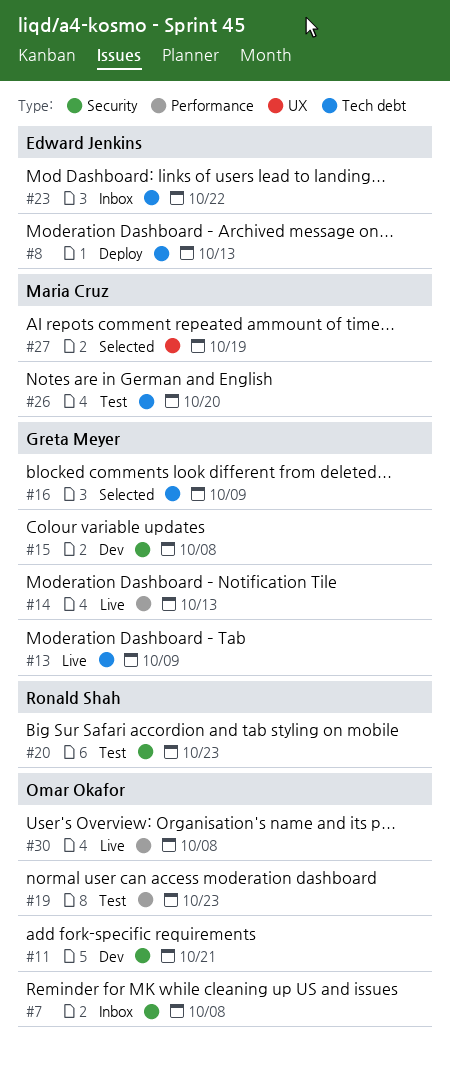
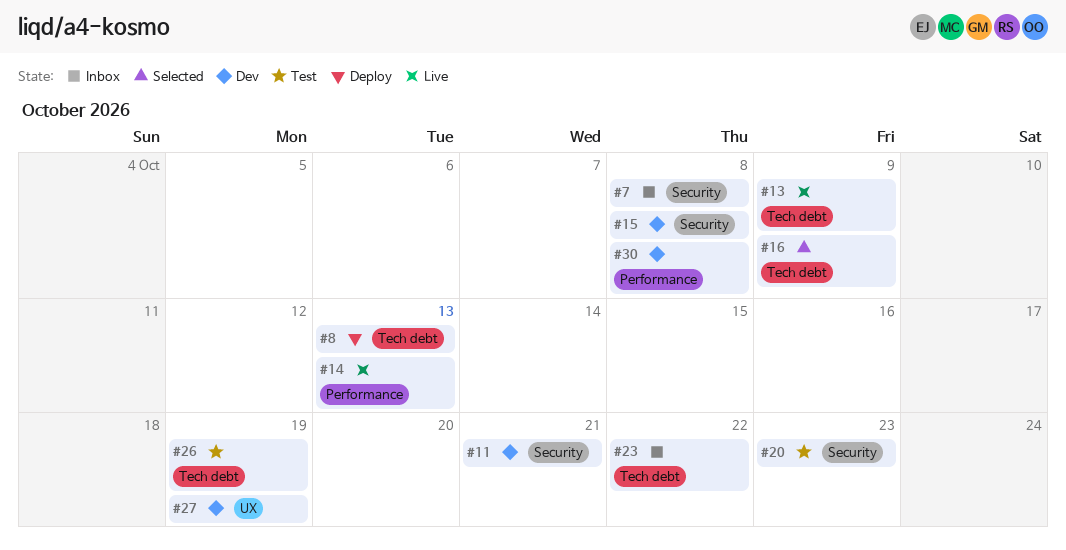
#19: present -> none
#26, due: Oct 20 -> Oct 19
#27, status: Selected -> Dev
#30, status: Live -> Dev

